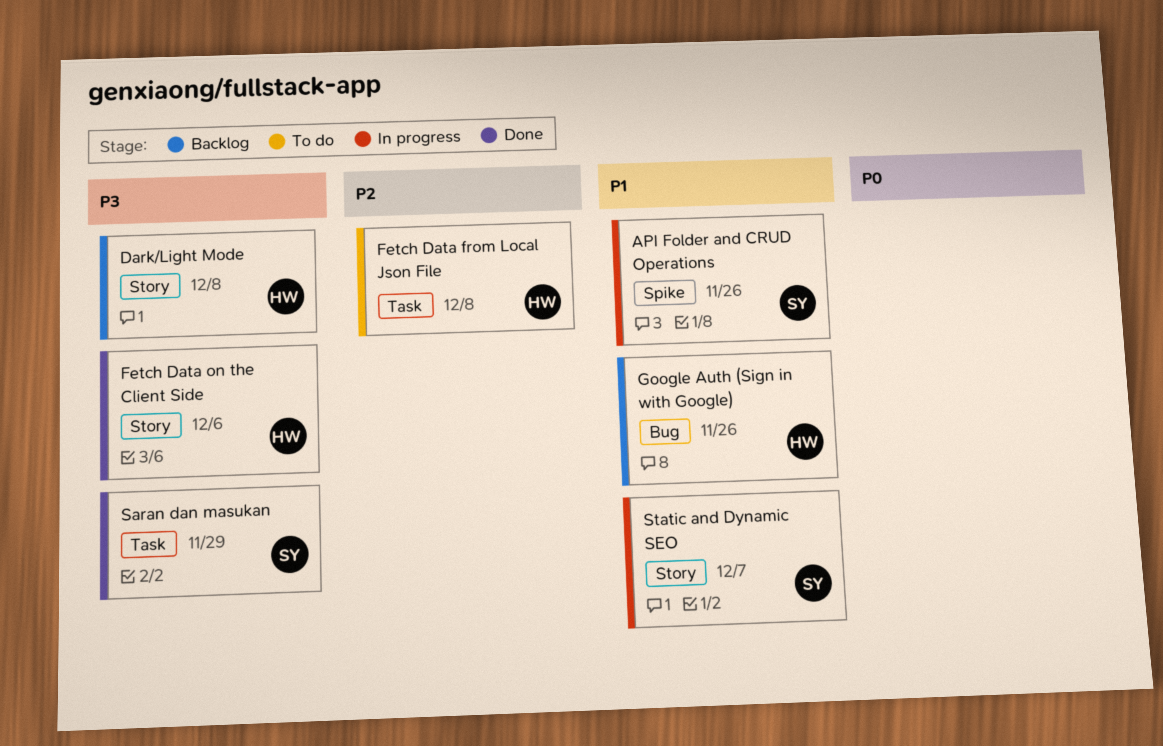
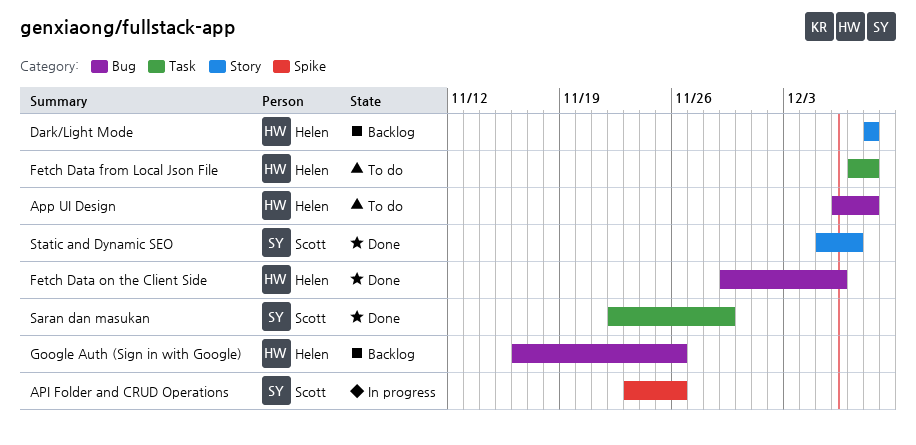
App UI Design: none -> present
Fetch Data on the Client Side, label: Story -> Bug
Static and Dynamic SEO, status: In progress -> Done

